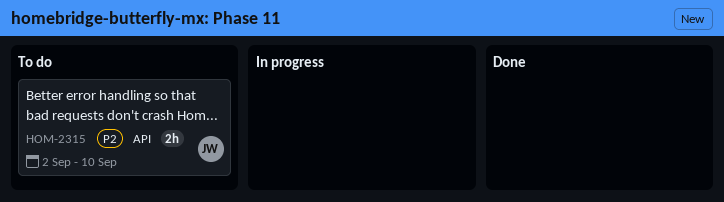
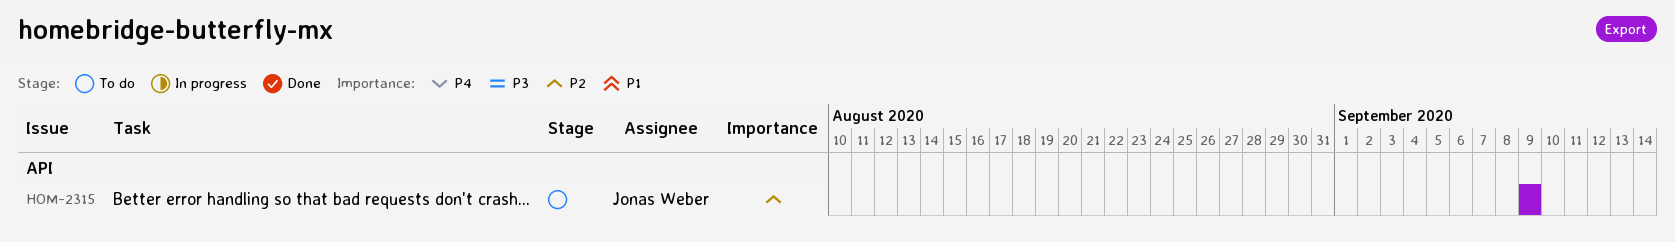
HOM-2315, start: Sep 2 -> Sep 9
HOM-2315, due: Sep 10 -> Sep 9

